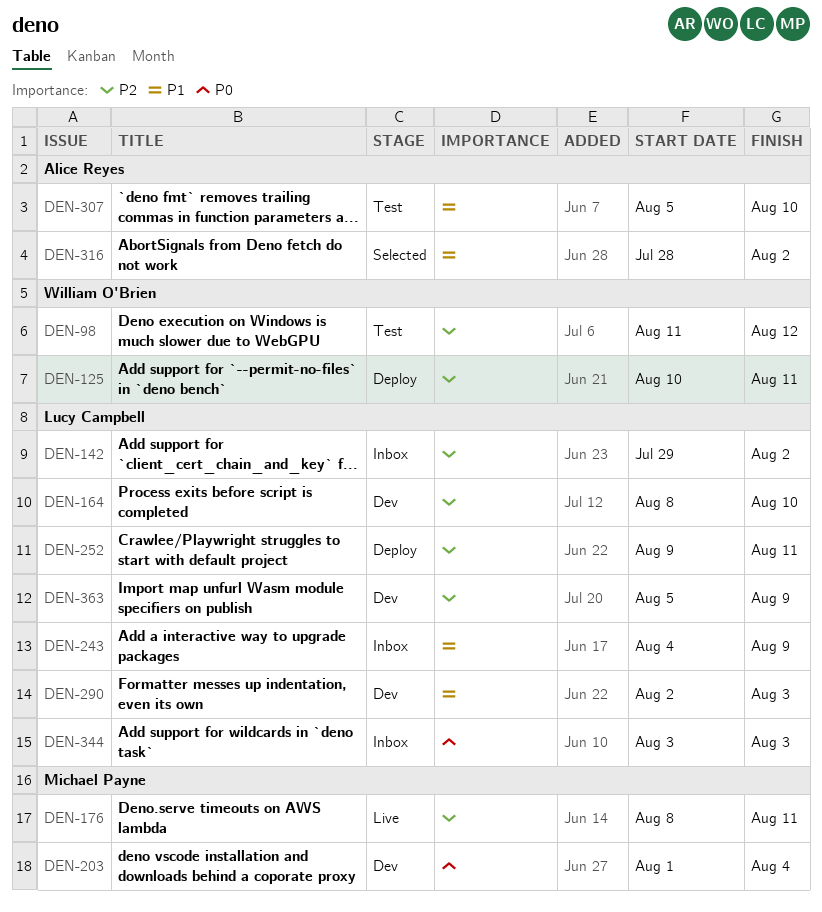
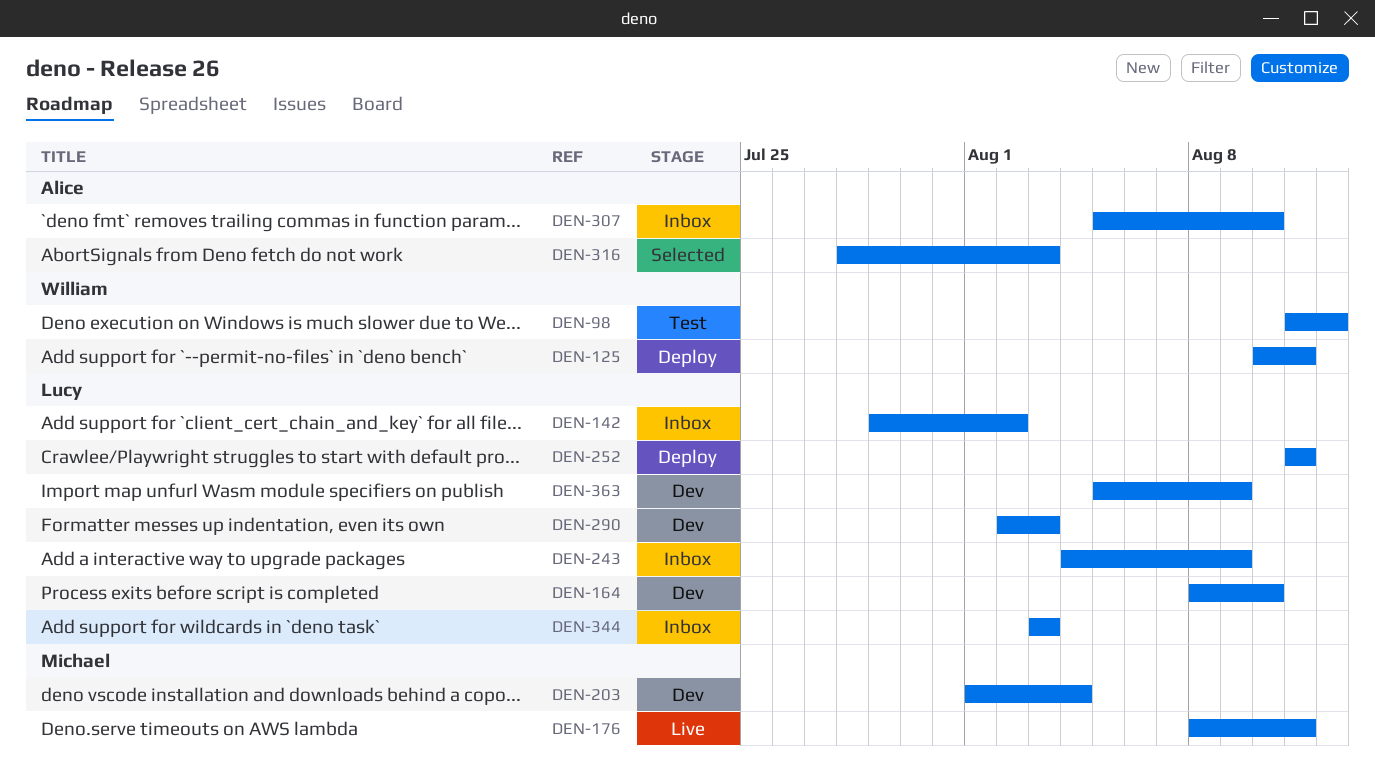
DEN-252, start: Aug 9 -> Aug 11
DEN-307, status: Test -> Inbox
DEN-316, due: Aug 2 -> Aug 3

